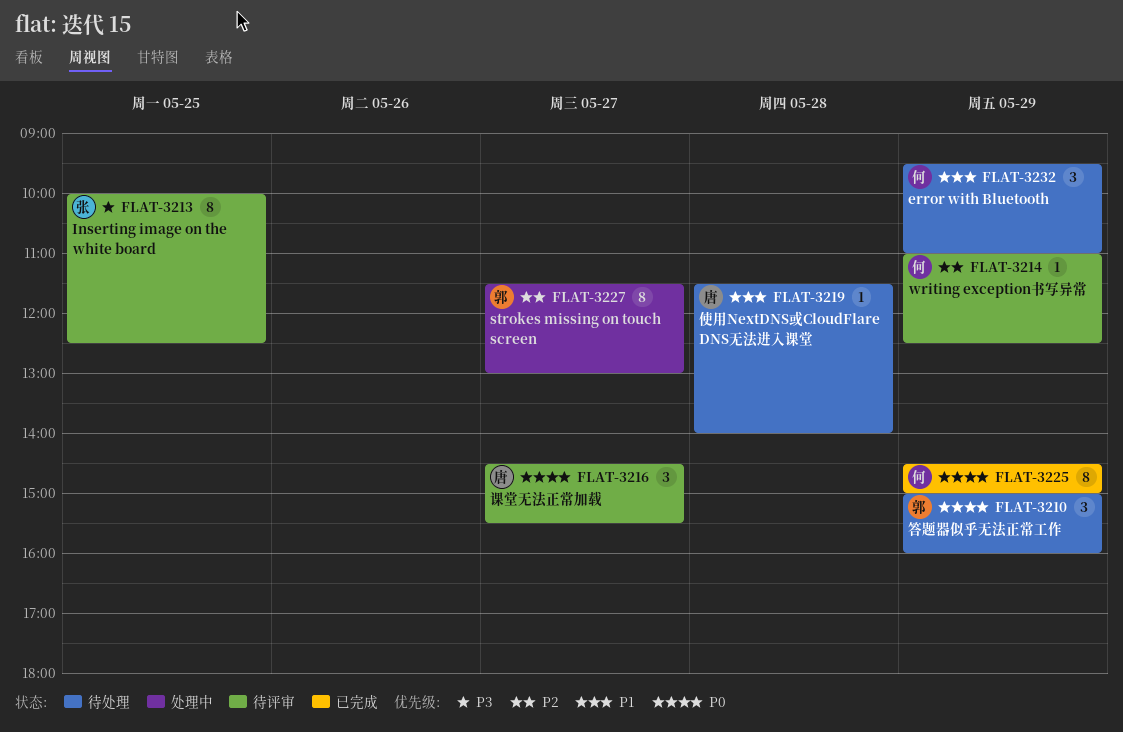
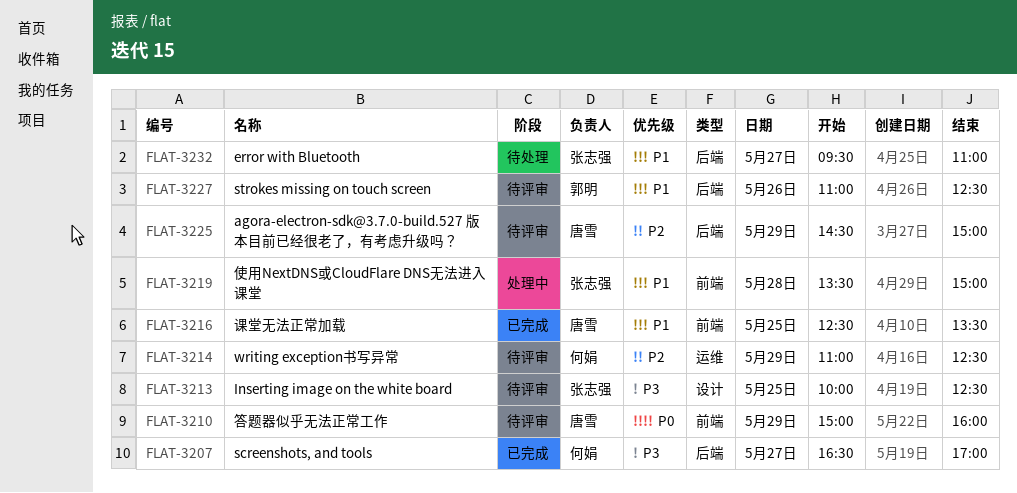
FLAT-3207: none -> present
FLAT-3210, status: 待处理 -> 待评审
FLAT-3210, owner: 郭明 -> 唐雪
FLAT-3216, status: 待评审 -> 已完成
FLAT-3216, priority: P0 -> P1
FLAT-3216, day: May 27 -> May 25
FLAT-3216, begins: 14:30 -> 12:30
FLAT-3216, ends: 15:30 -> 13:30
FLAT-3219, status: 待处理 -> 处理中
FLAT-3219, owner: 唐雪 -> 张志强
FLAT-3219, begins: 11:30 -> 13:30
FLAT-3219, ends: 14:00 -> 15:00
FLAT-3225, status: 已完成 -> 待评审
FLAT-3225, owner: 何娟 -> 唐雪
FLAT-3225, priority: P0 -> P2
FLAT-3227, status: 处理中 -> 待评审
FLAT-3227, priority: P2 -> P1
FLAT-3227, day: May 27 -> May 26
FLAT-3227, begins: 11:30 -> 11:00
FLAT-3227, ends: 13:00 -> 12:30
FLAT-3232, owner: 何娟 -> 张志强
FLAT-3232, day: May 29 -> May 27

